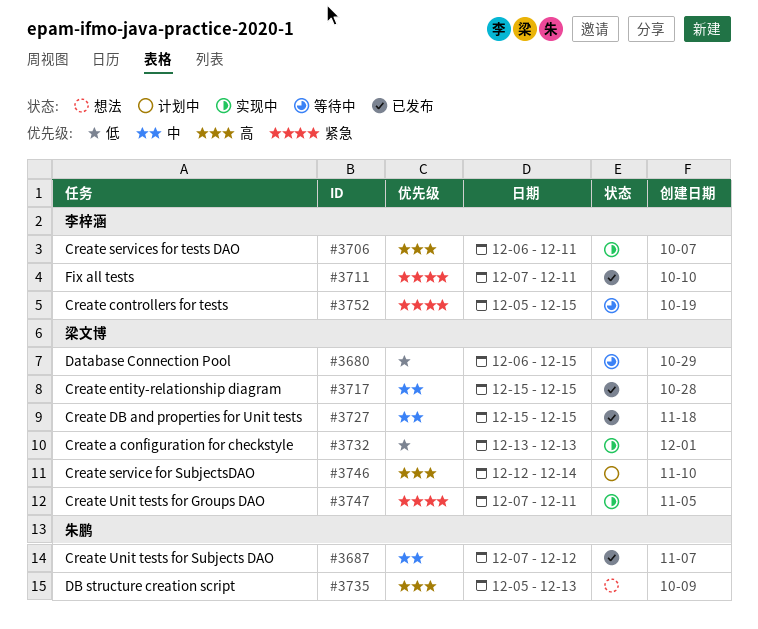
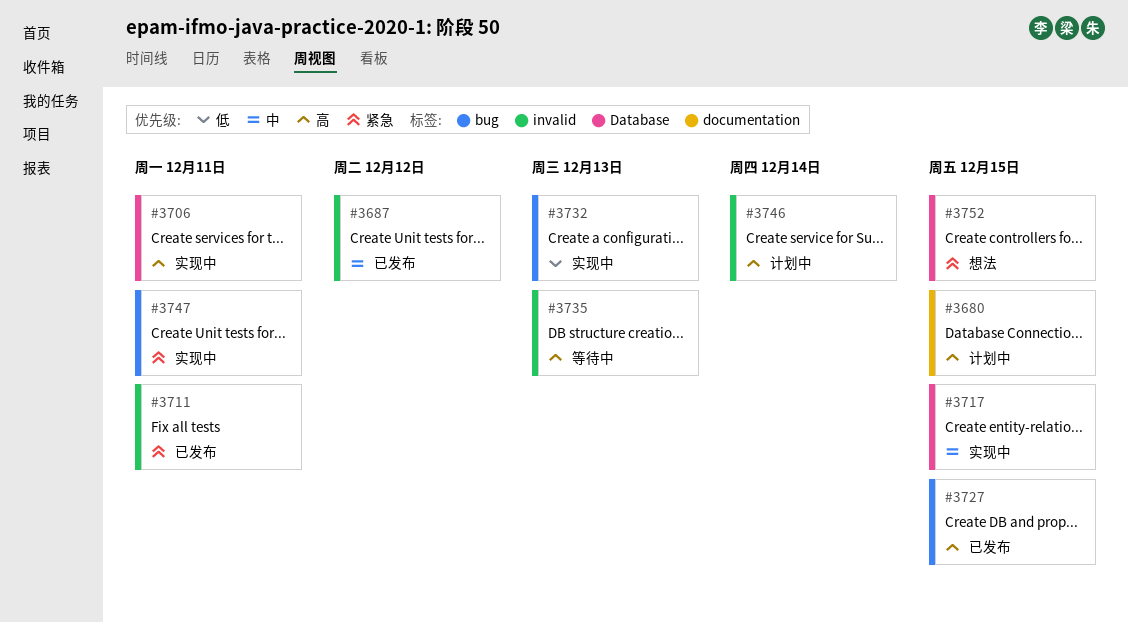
#3680, status: 等待中 -> 计划中
#3680, priority: 低 -> 高
#3717, status: 已发布 -> 实现中
#3727, priority: 中 -> 高
#3735, status: 想法 -> 等待中
#3752, status: 等待中 -> 想法

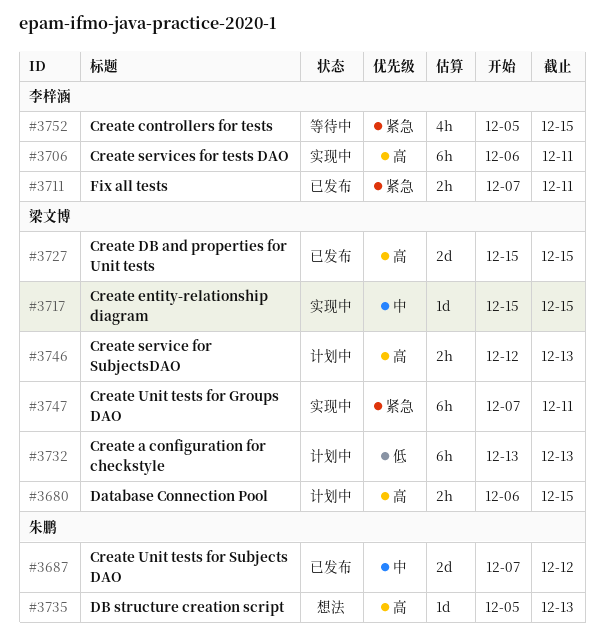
#3732, status: 实现中 -> 计划中
#3735, status: 等待中 -> 想法
#3746, due: Dec 14 -> Dec 13
#3752, status: 想法 -> 等待中

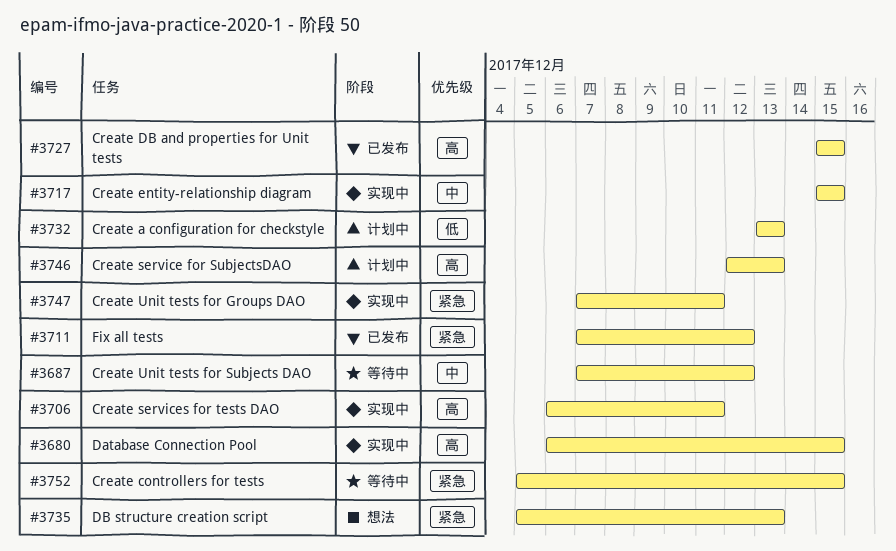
#3680, status: 计划中 -> 实现中
#3687, status: 已发布 -> 等待中
#3711, due: Dec 11 -> Dec 12
#3735, priority: 高 -> 紧急

